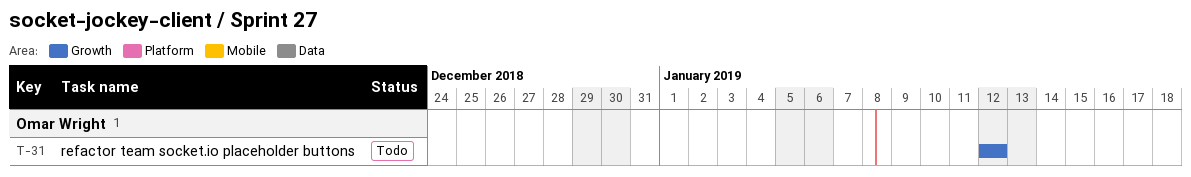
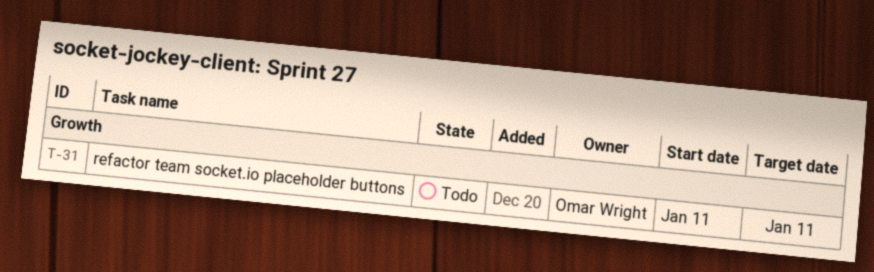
T-31, start: Jan 12 -> Jan 11
T-31, due: Jan 12 -> Jan 11

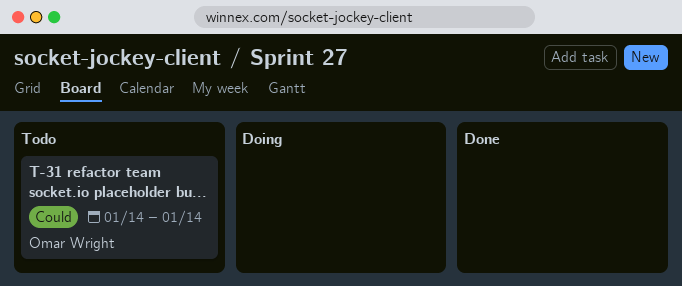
T-31, start: Jan 11 -> Jan 14
T-31, due: Jan 11 -> Jan 14

